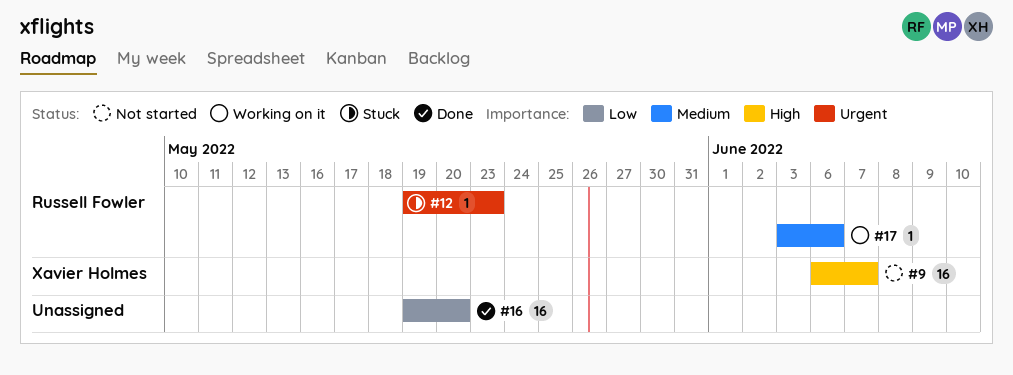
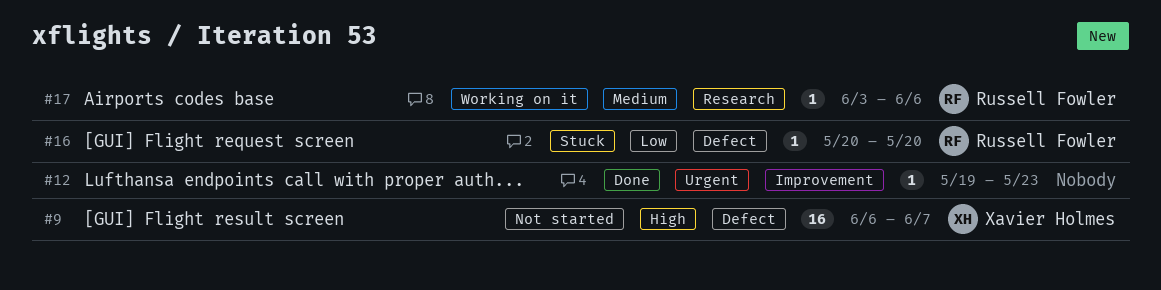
#12, status: Stuck -> Done
#12, owner: Russell Fowler -> none
#16, status: Done -> Stuck
#16, owner: none -> Russell Fowler
#16, estimate: 16 -> 1
#16, start: May 19 -> May 20

